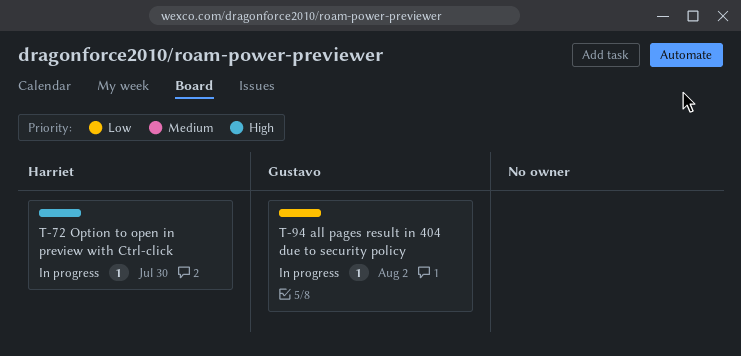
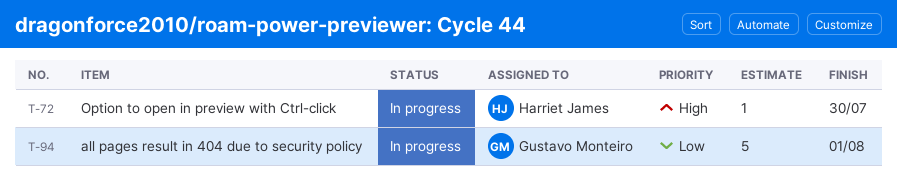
T-94, estimate: 1 -> 5
T-94, due: Aug 2 -> Aug 1

